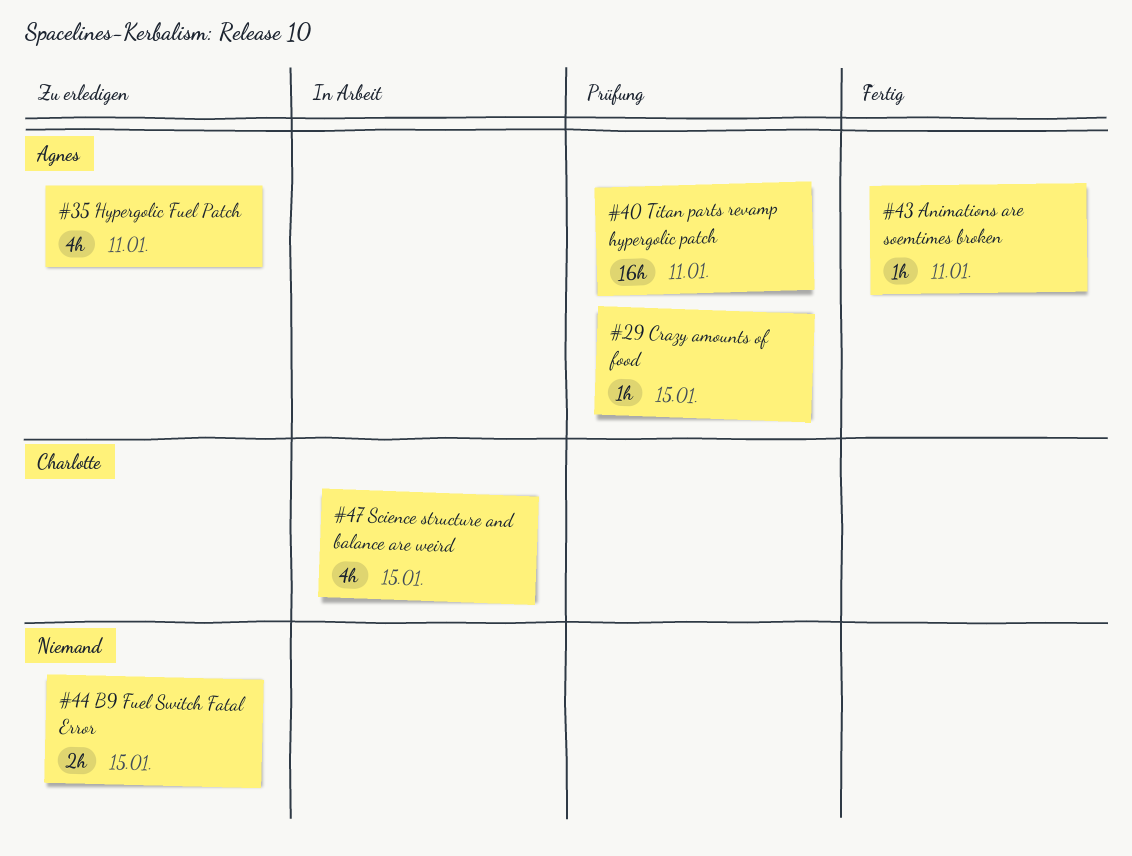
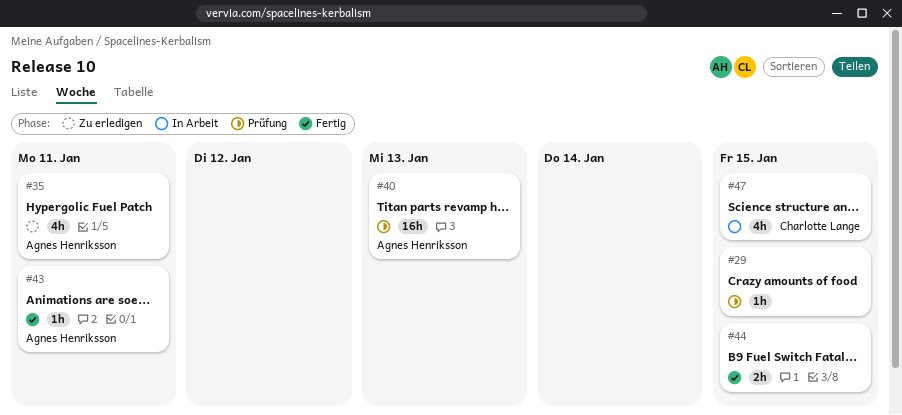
#29, owner: Agnes Henriksson -> none
#40, due: Jan 11 -> Jan 13
#44, status: Zu erledigen -> Fertig

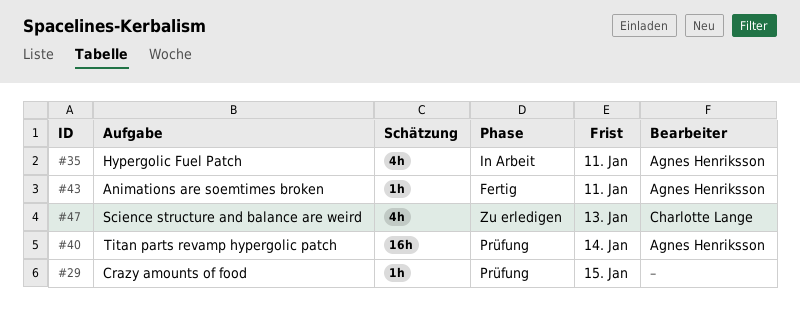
#35, status: Zu erledigen -> In Arbeit
#40, due: Jan 13 -> Jan 14
#44: present -> none
#47, status: In Arbeit -> Zu erledigen
#47, due: Jan 15 -> Jan 13

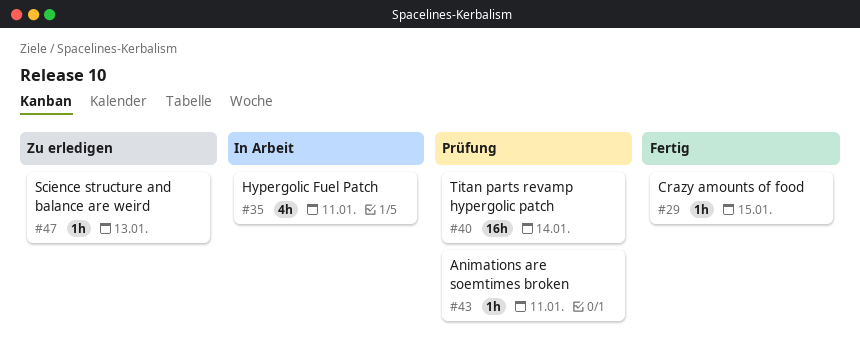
#29, status: Prüfung -> Fertig
#43, status: Fertig -> Prüfung
#47, estimate: 4h -> 1h

